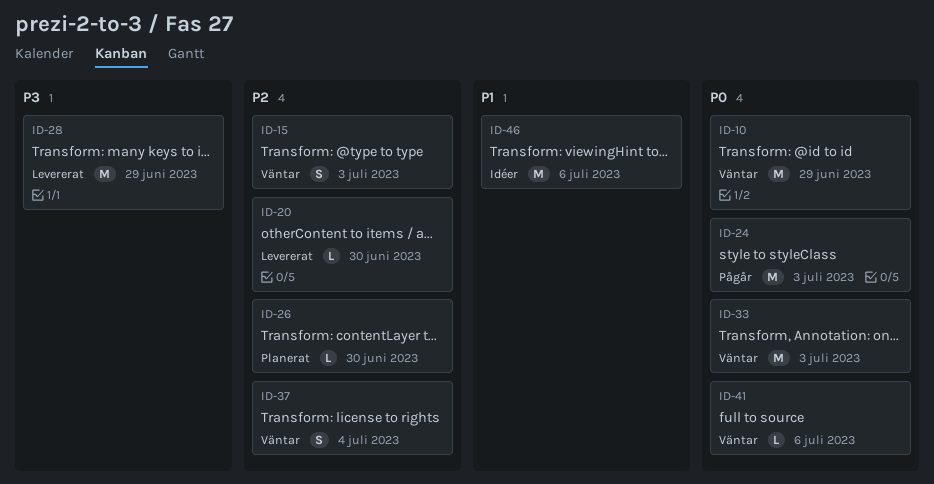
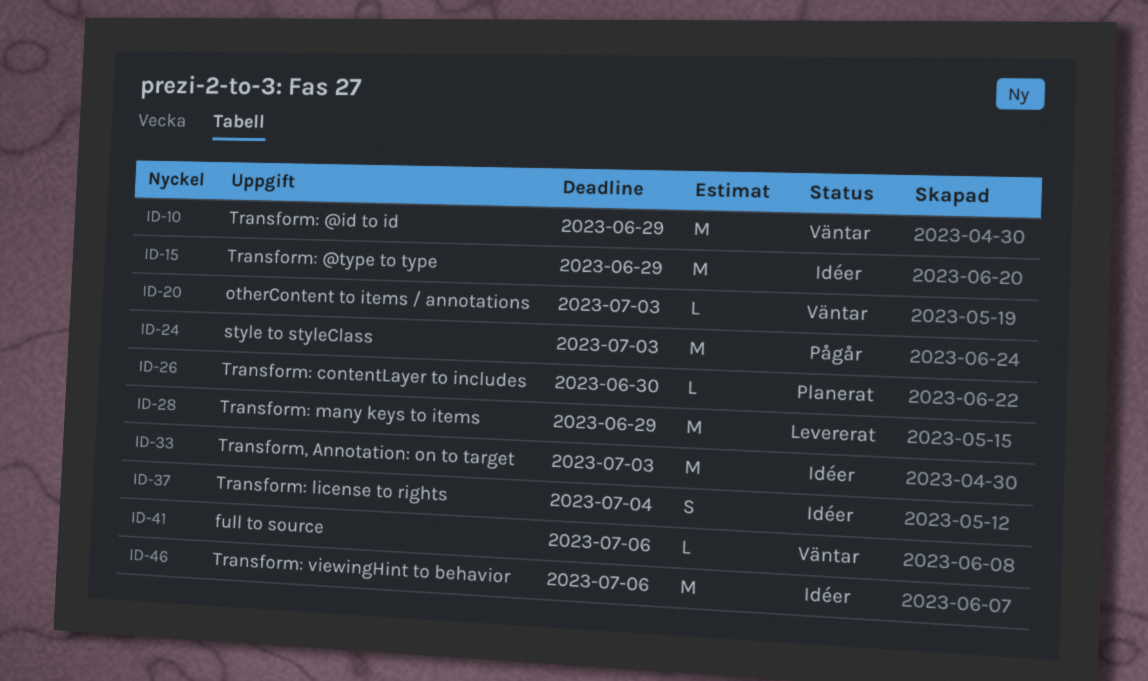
ID-15, status: Väntar -> Idéer
ID-15, estimate: S -> M
ID-15, due: Jul 3 -> Jun 29
ID-20, status: Levererat -> Väntar
ID-20, due: Jun 30 -> Jul 3
ID-33, status: Väntar -> Idéer
ID-37, status: Väntar -> Idéer

